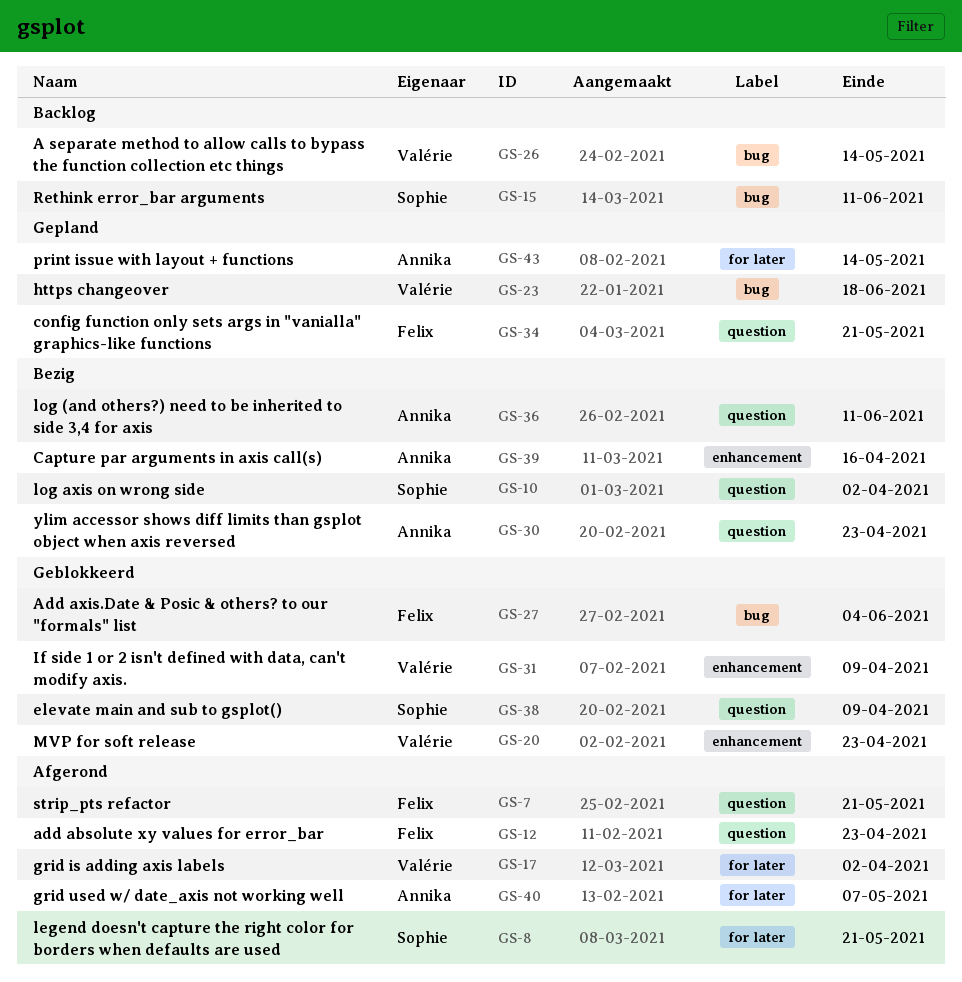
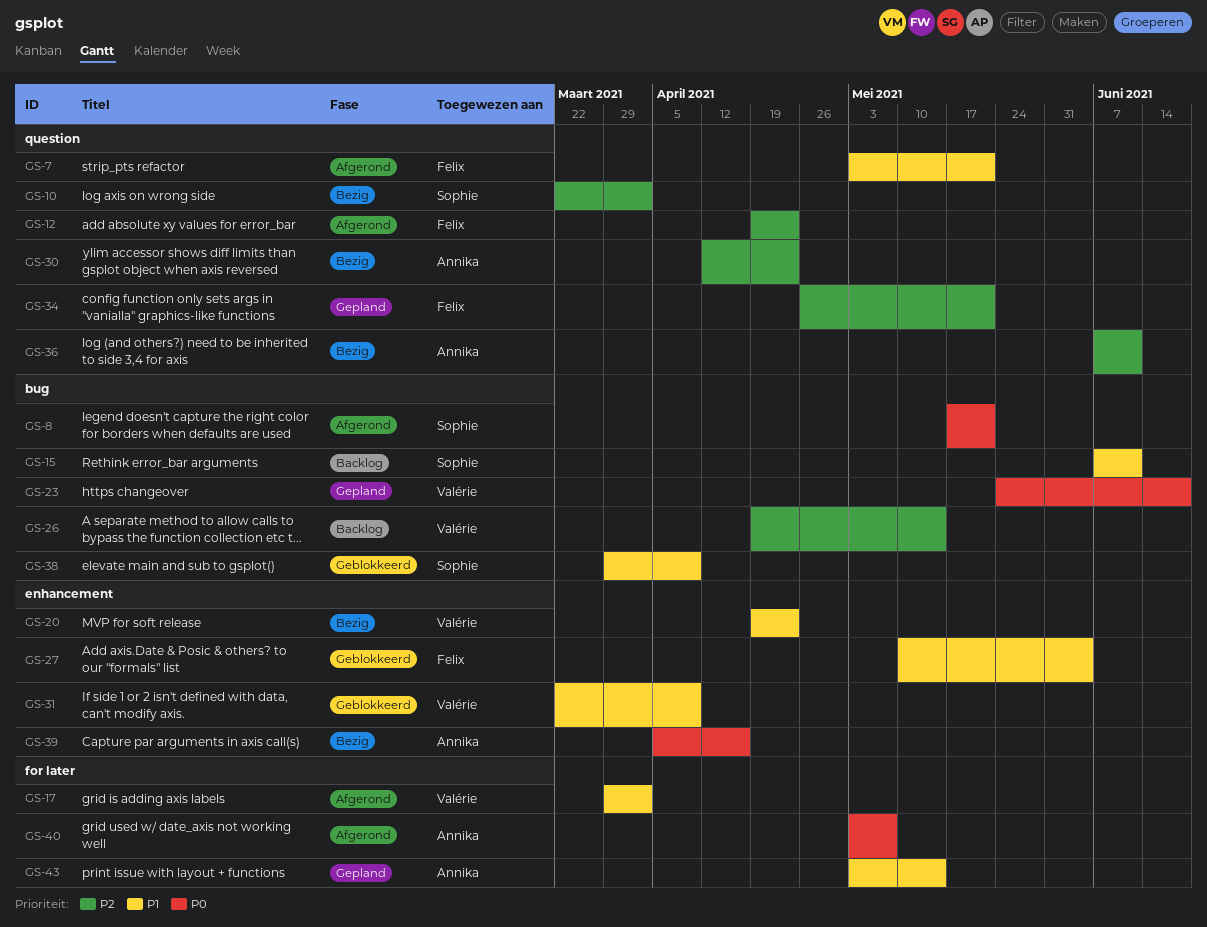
GS-8, label: for later -> bug
GS-20, status: Geblokkeerd -> Bezig
GS-27, label: bug -> enhancement
GS-38, label: question -> bug

